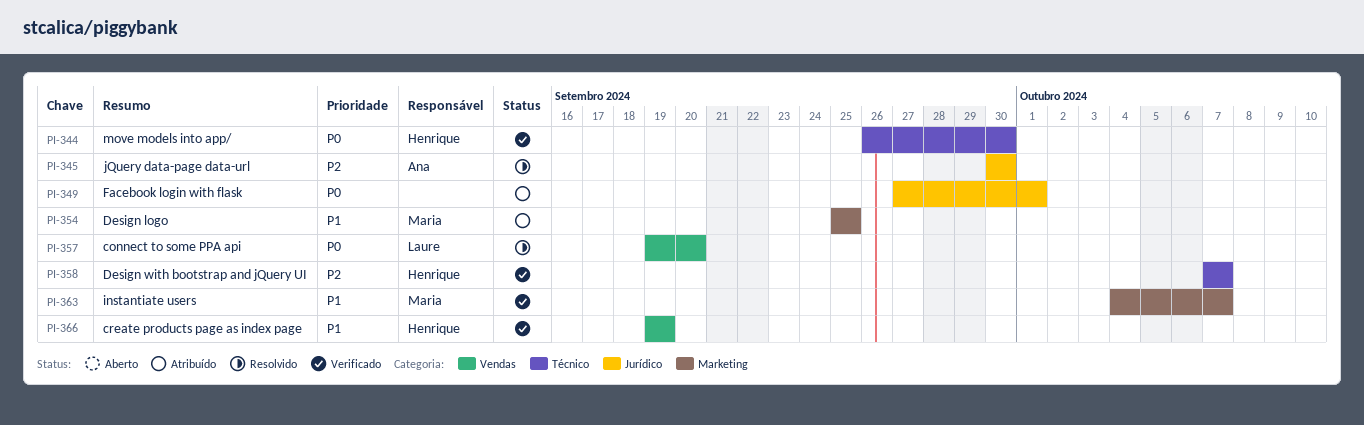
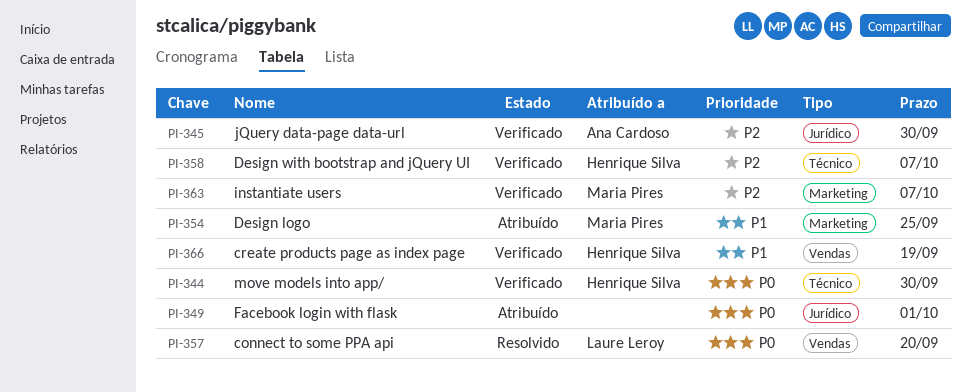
PI-345, status: Resolvido -> Verificado
PI-363, priority: P1 -> P2

